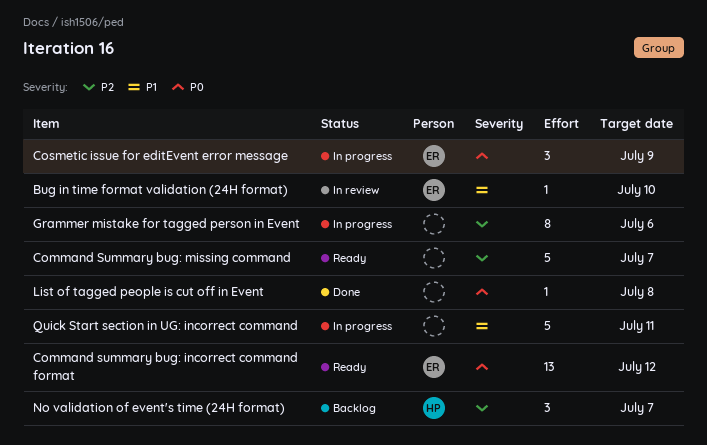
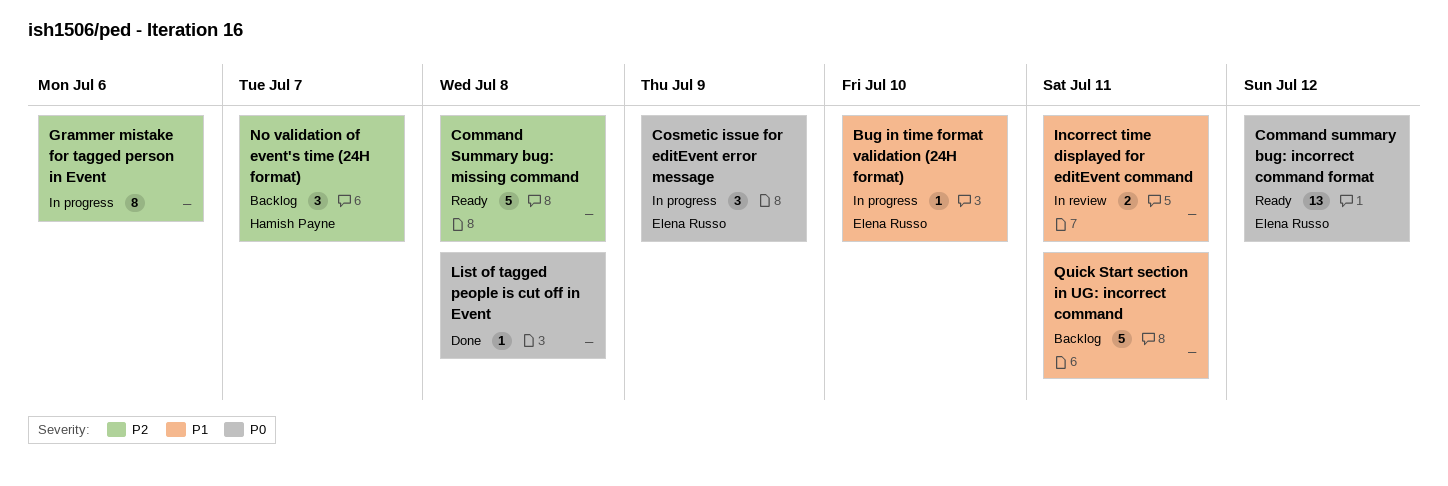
Bug in time format validation (24H format), status: In review -> In progress
Command Summary bug: missing command, due: Jul 7 -> Jul 8
Incorrect time displayed for editEvent command: none -> present
Quick Start section in UG: incorrect command, status: In progress -> Backlog

